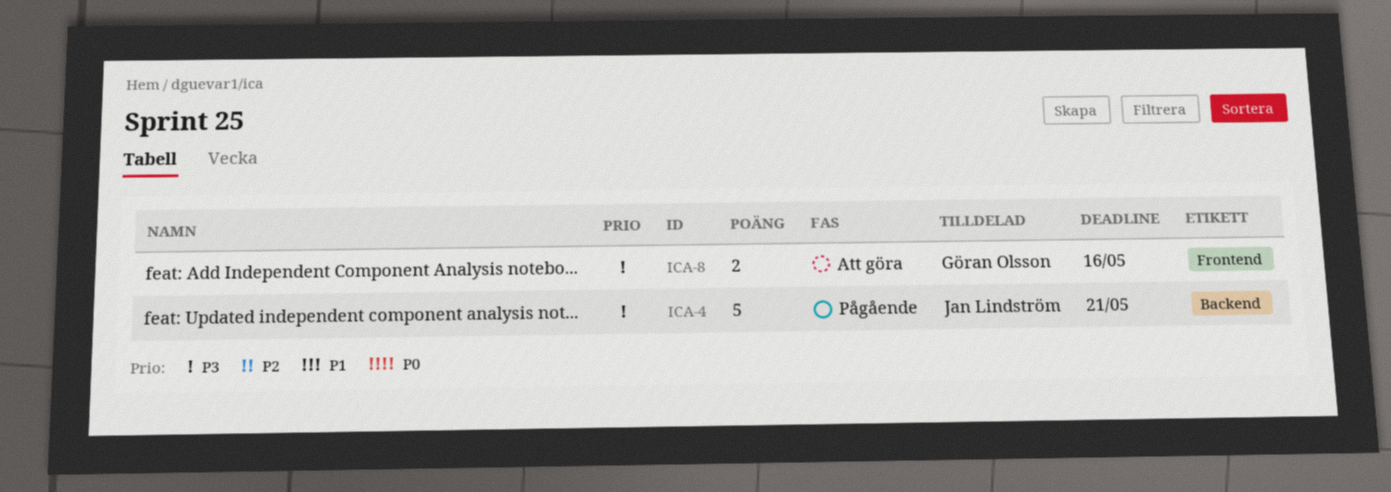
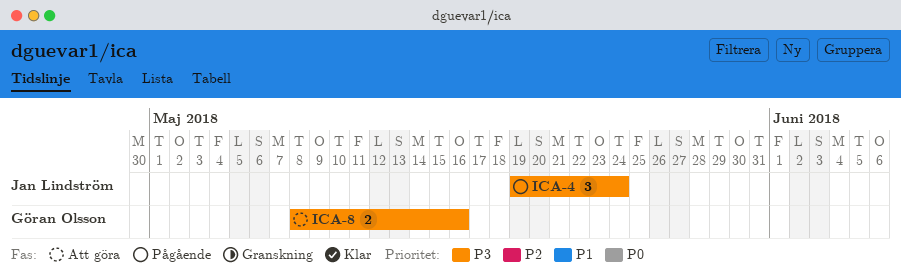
ICA-4, estimate: 5 -> 3
ICA-4, due: May 21 -> May 24

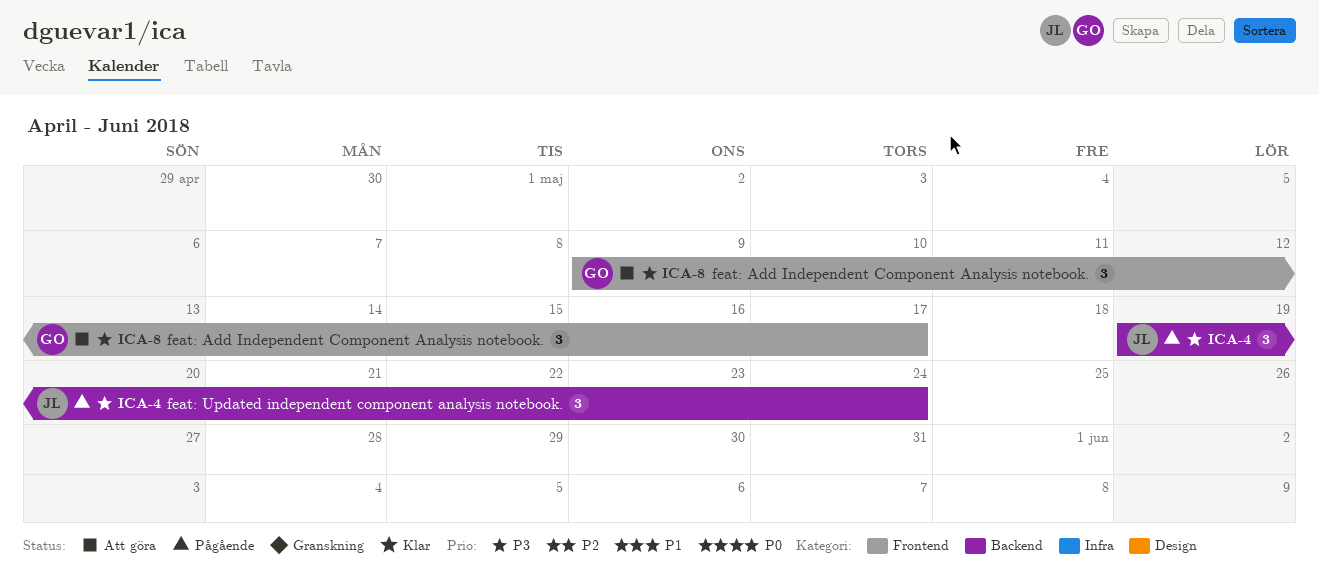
ICA-8, estimate: 2 -> 3
ICA-8, start: May 8 -> May 9
ICA-8, due: May 16 -> May 17

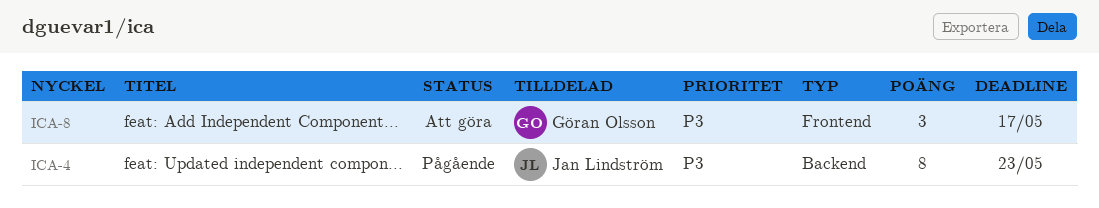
ICA-4, estimate: 3 -> 8
ICA-4, due: May 24 -> May 23

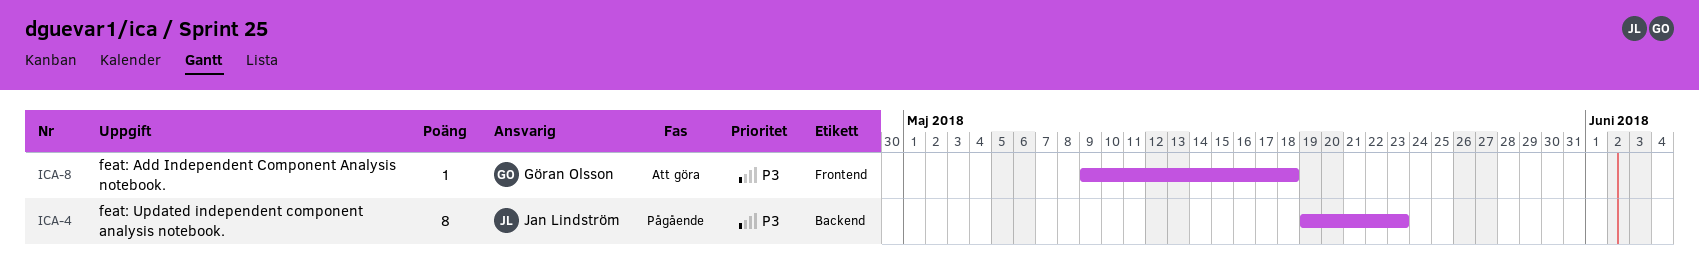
ICA-8, estimate: 3 -> 1
ICA-8, due: May 17 -> May 18

